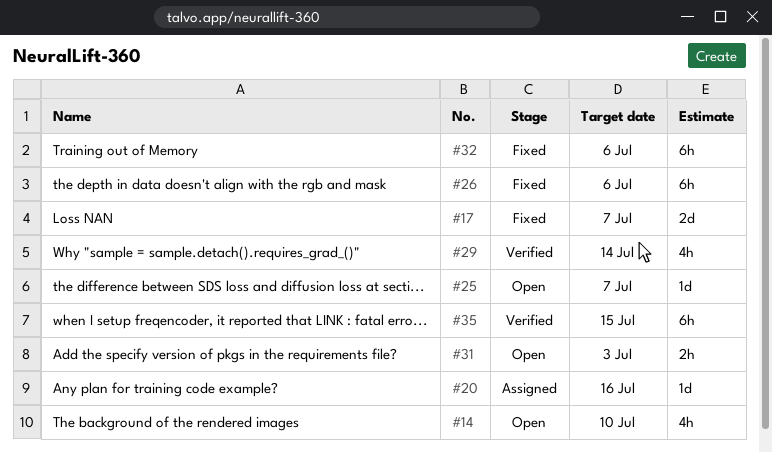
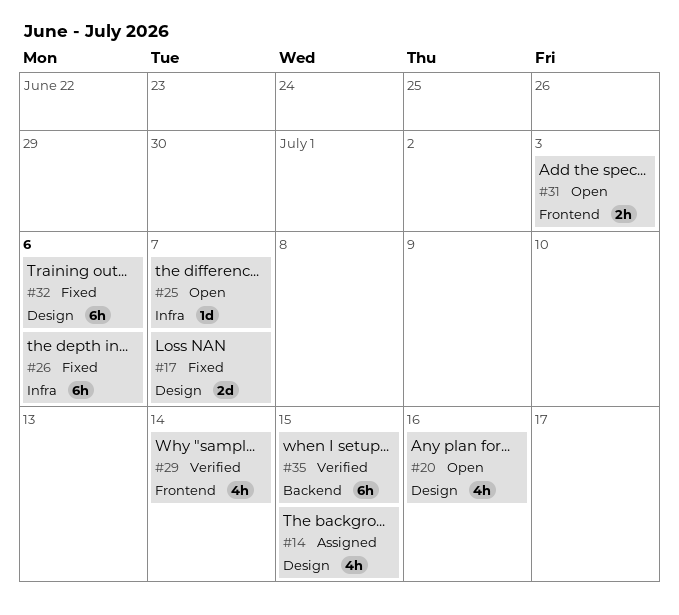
#14, status: Open -> Assigned
#14, due: Jul 10 -> Jul 15
#20, status: Assigned -> Open
#20, estimate: 1d -> 4h

